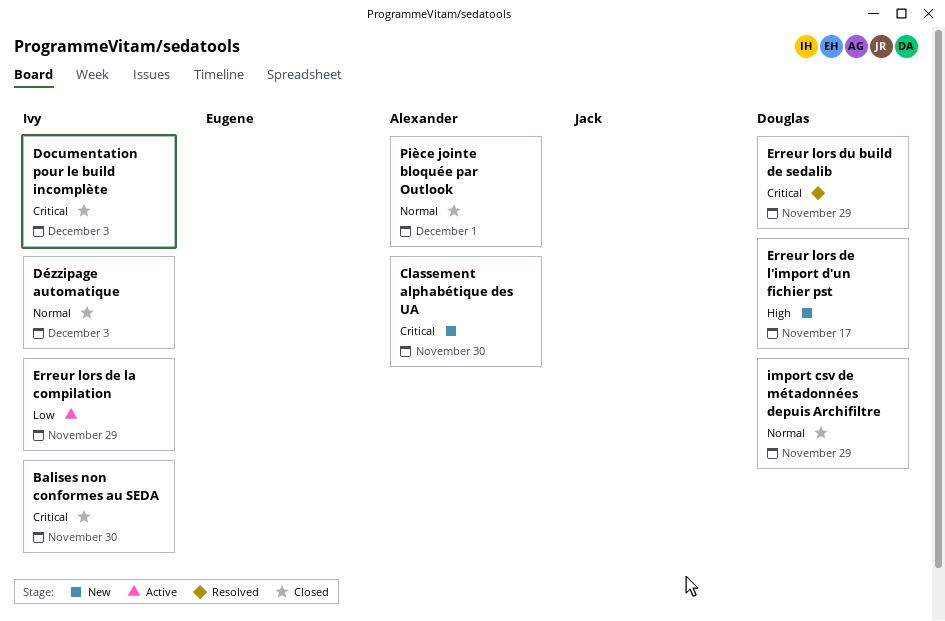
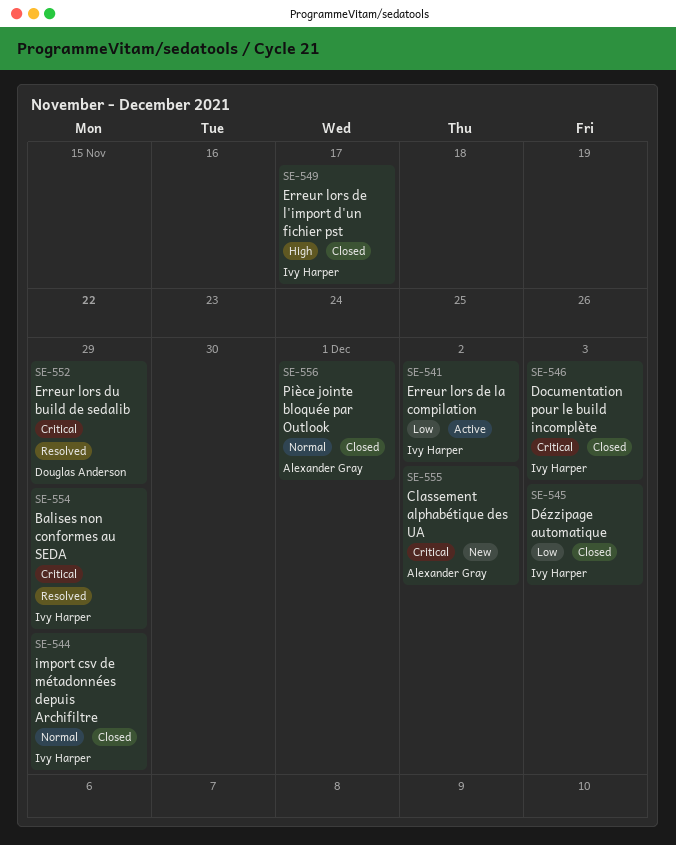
Balises non conformes au SEDA, status: Closed -> Resolved
Balises non conformes au SEDA, due: Nov 30 -> Nov 29
Classement alphabétique des UA, due: Nov 30 -> Dec 2
Dézzipage automatique, priority: Normal -> Low
Erreur lors de l'import d'un fichier pst, status: New -> Closed
Erreur lors de l'import d'un fichier pst, owner: Douglas Anderson -> Ivy Harper
Erreur lors de la compilation, due: Nov 29 -> Dec 2
import csv de métadonnées depuis Archifiltre, owner: Douglas Anderson -> Ivy Harper

